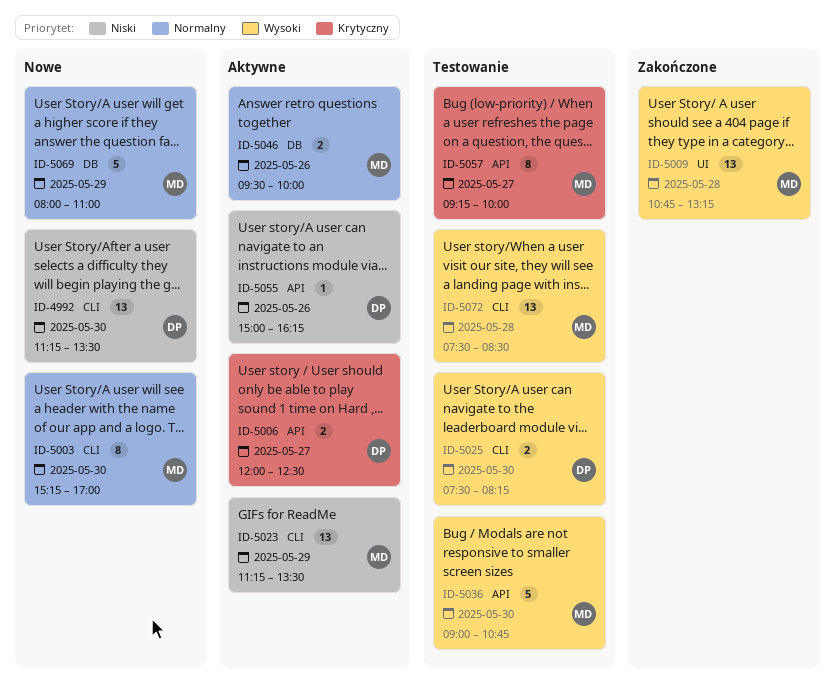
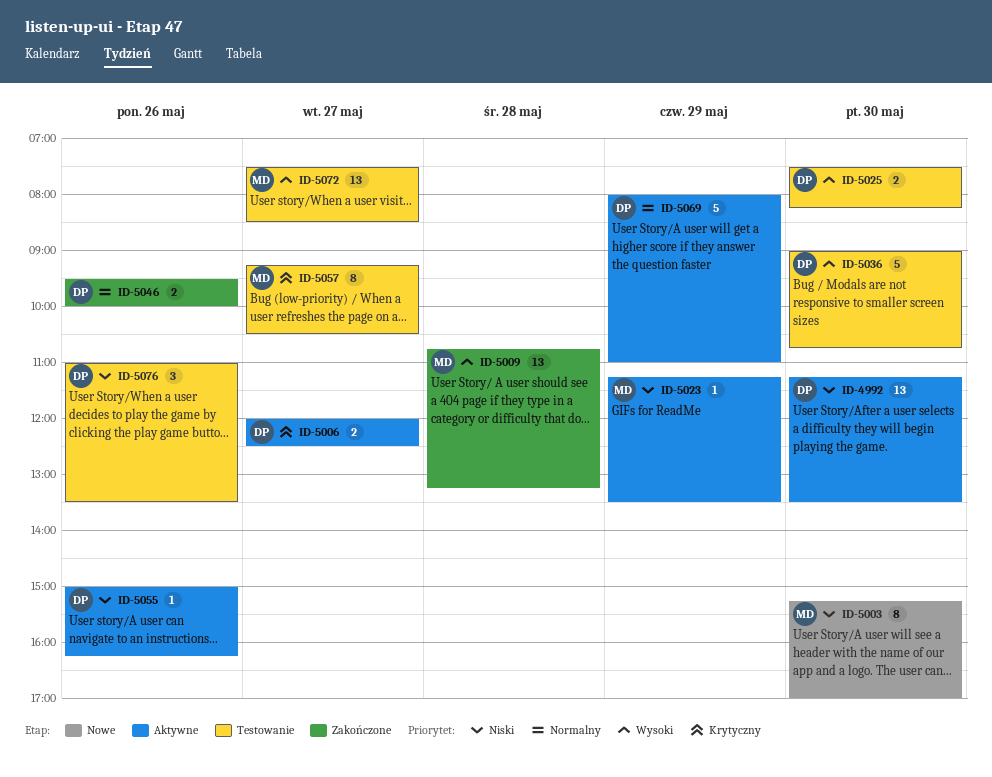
ID-4992, status: Nowe -> Aktywne
ID-5003, priority: Normalny -> Niski
ID-5023, estimate: 13 -> 1
ID-5036, owner: MD -> DP
ID-5046, status: Aktywne -> Zakończone
ID-5046, owner: MD -> DP
ID-5057, ends: 10:00 -> 10:30
ID-5069, status: Nowe -> Aktywne
ID-5069, owner: MD -> DP
ID-5072, day: May 28 -> May 27
ID-5076: none -> present

